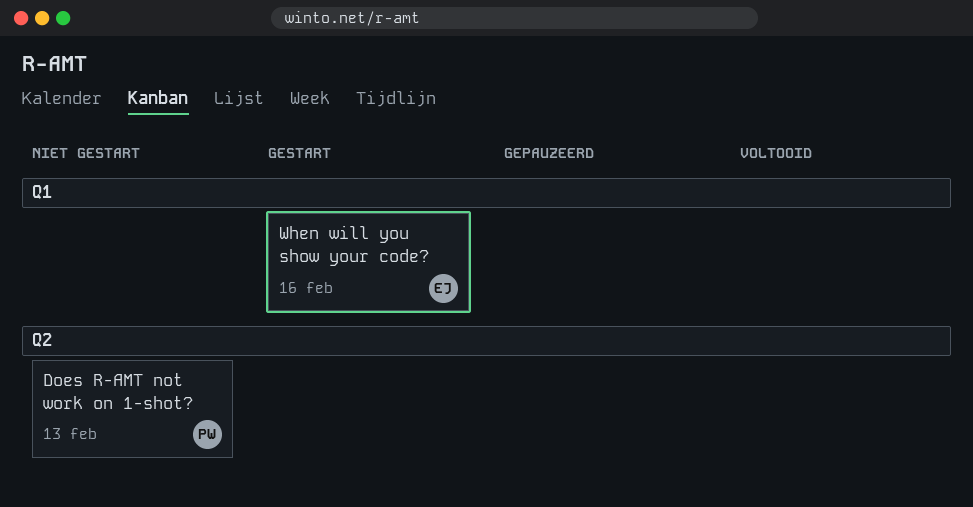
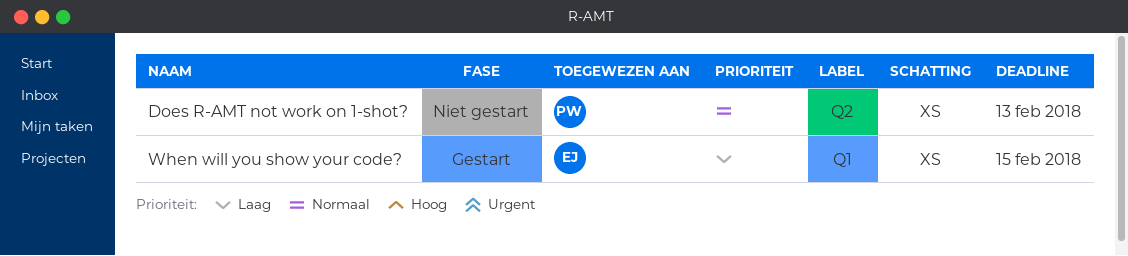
When will you show your code?, due: Feb 16 -> Feb 15

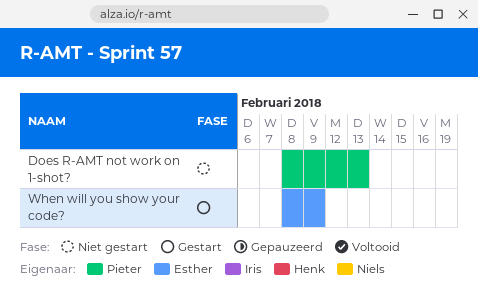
When will you show your code?, due: Feb 15 -> Feb 9

